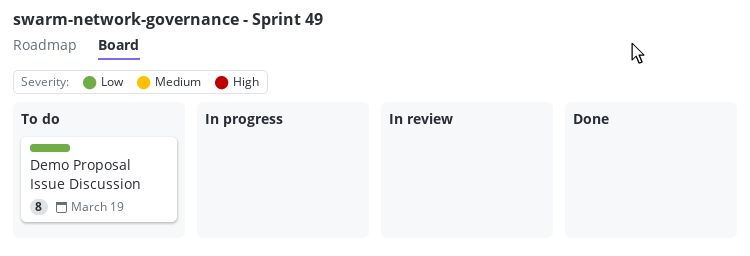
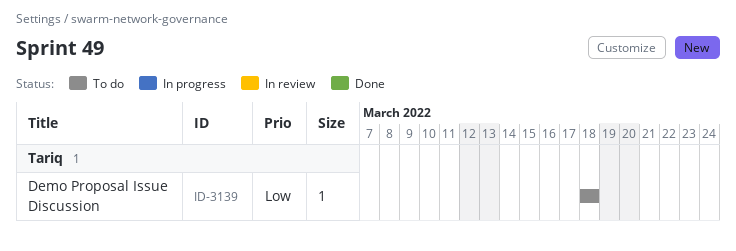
Demo Proposal Issue Discussion, estimate: 8 -> 1
Demo Proposal Issue Discussion, due: Mar 19 -> Mar 18

